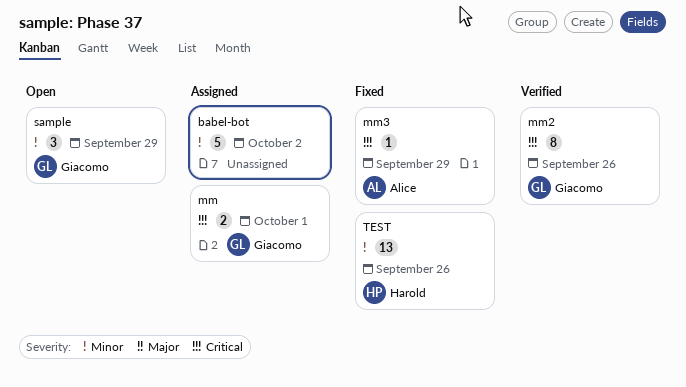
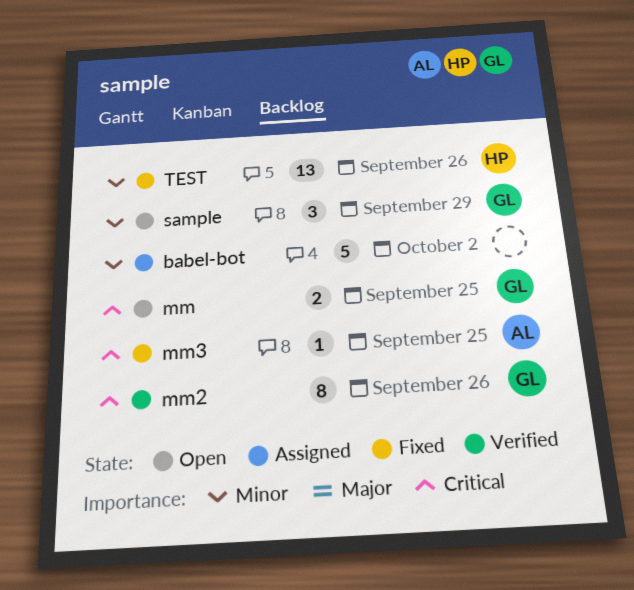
mm, status: Assigned -> Open
mm, due: Oct 1 -> Sep 25
mm3, due: Sep 29 -> Sep 25

